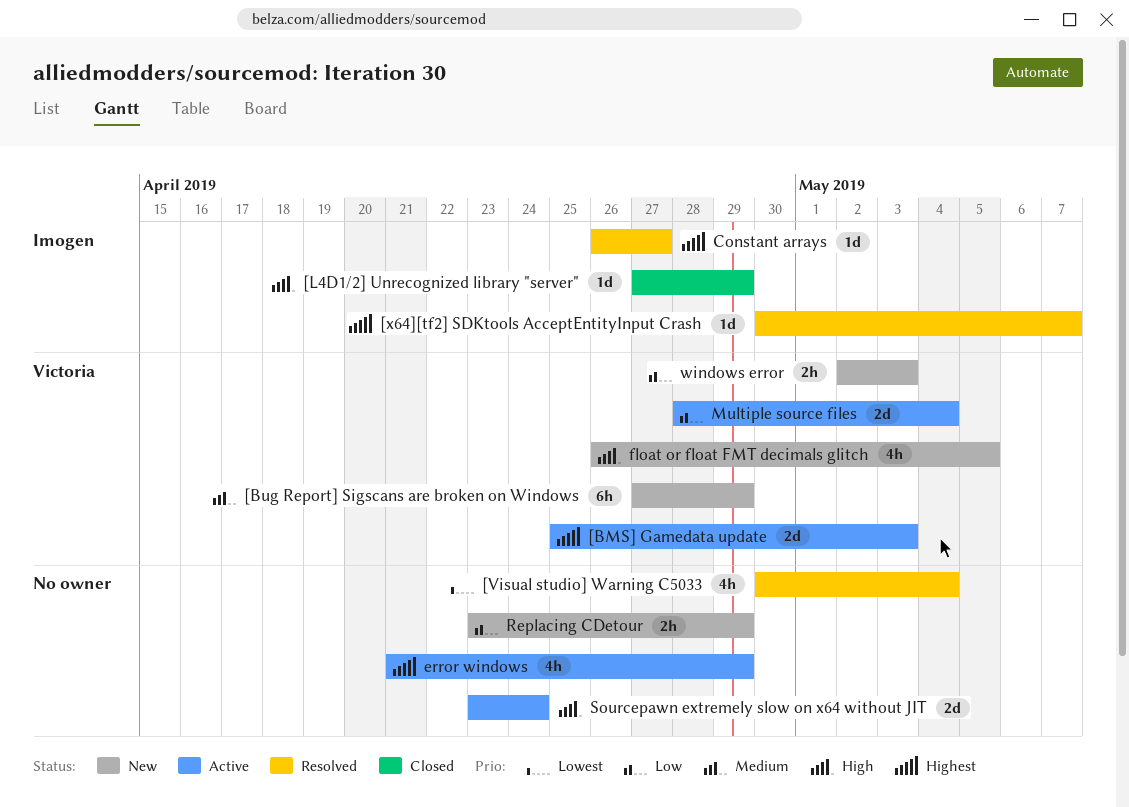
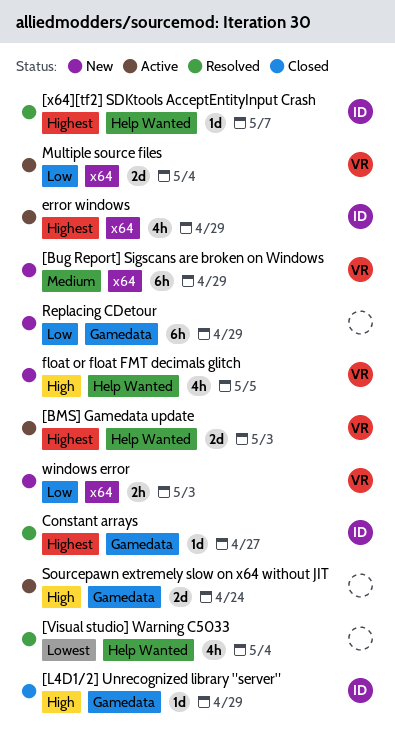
error windows, owner: none -> Imogen
Replacing CDetour, estimate: 2h -> 6h

